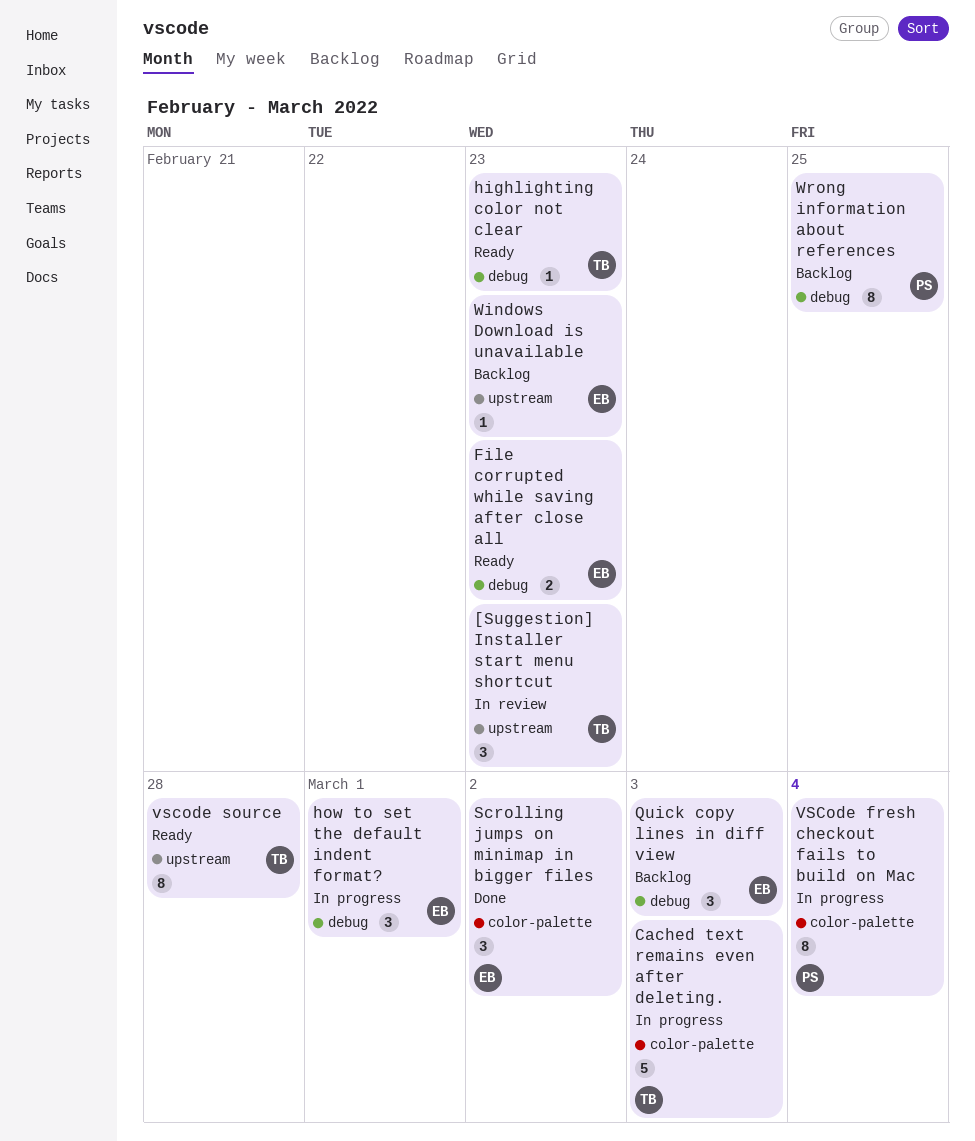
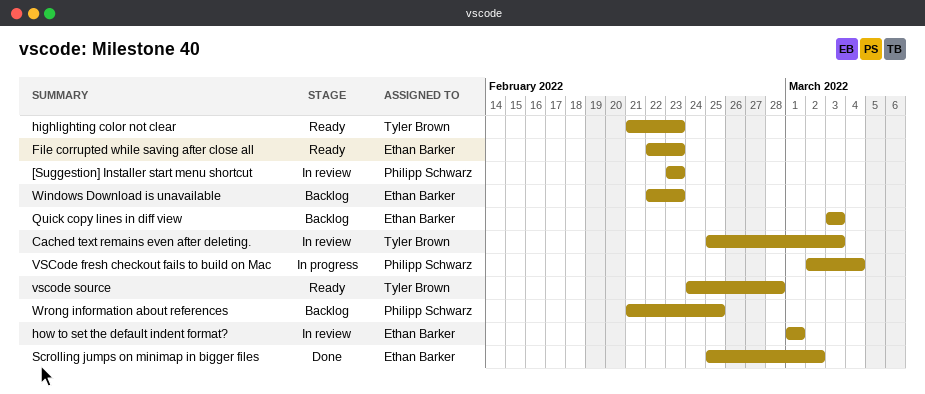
[Suggestion] Installer start menu shortcut, owner: Tyler Brown -> Philipp Schwarz
Cached text remains even after deleting., status: In progress -> In review
how to set the default indent format?, status: In progress -> In review

